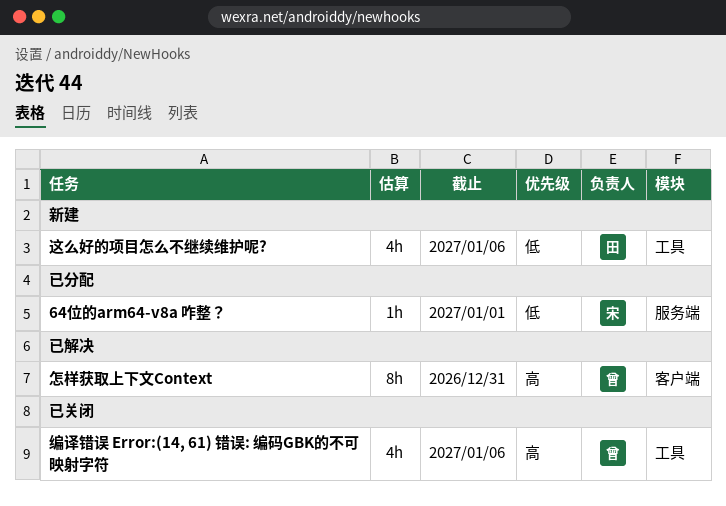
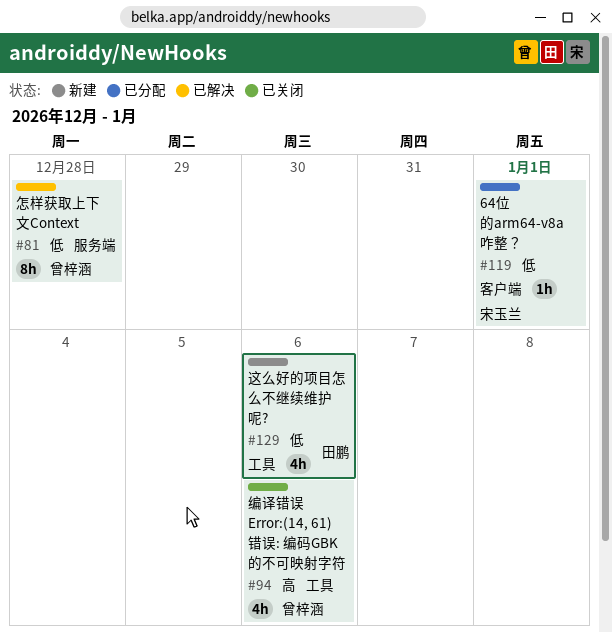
64位的arm64-v8a 咋整？, label: 服务端 -> 客户端
怎样获取上下文Context, priority: 高 -> 低
怎样获取上下文Context, label: 客户端 -> 服务端
怎样获取上下文Context, due: Dec 31 -> Dec 28

